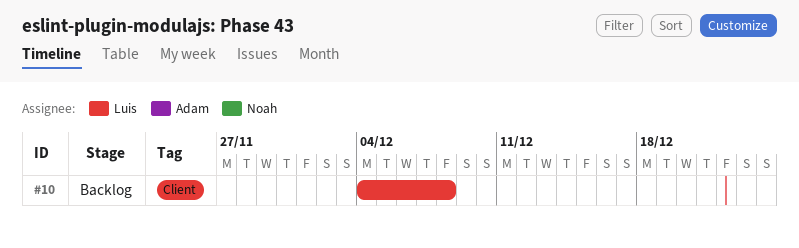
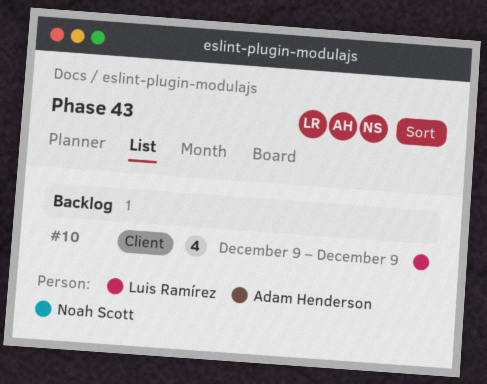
#10, start: Dec 4 -> Dec 9
#10, due: Dec 8 -> Dec 9

